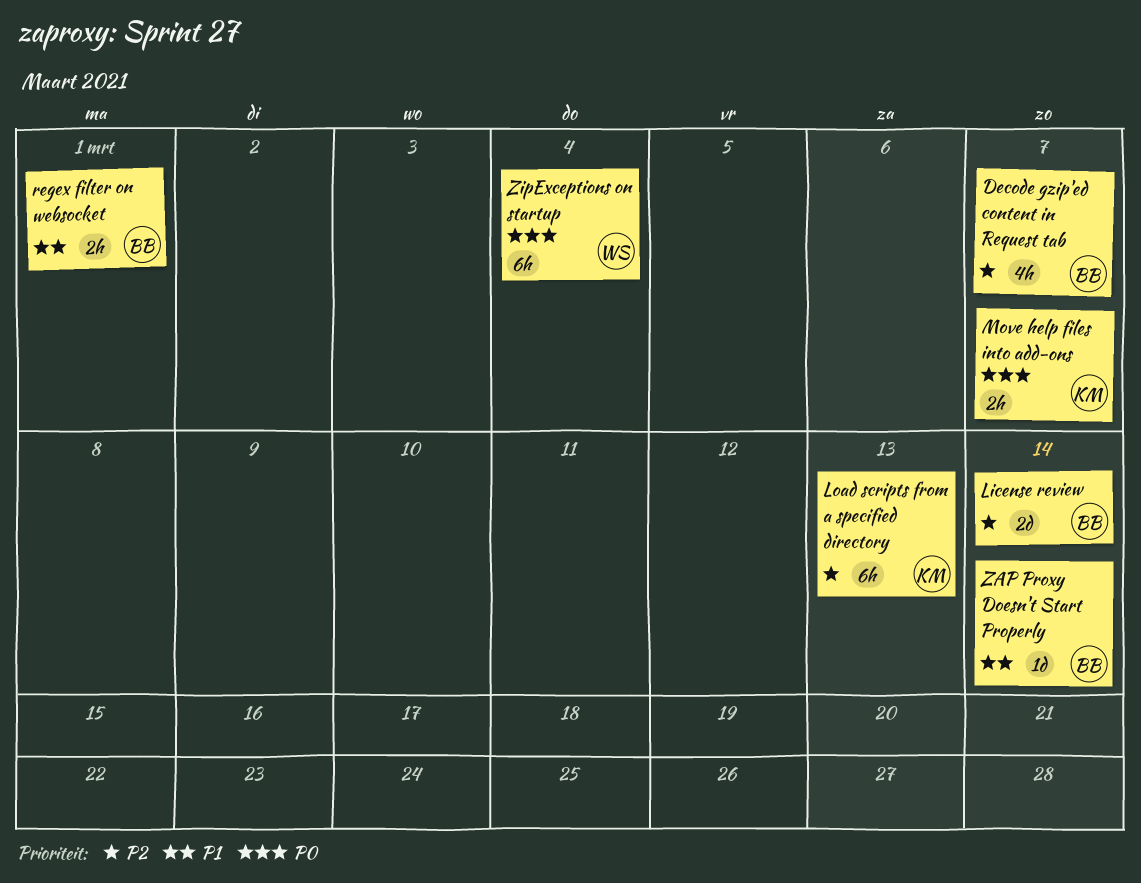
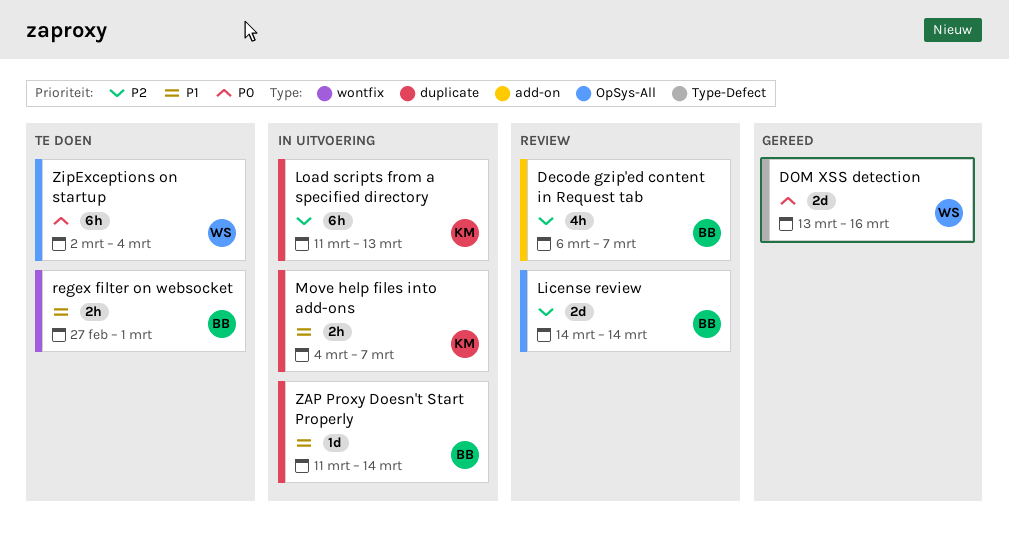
DOM XSS detection: none -> present
Move help files into add-ons, priority: P0 -> P1

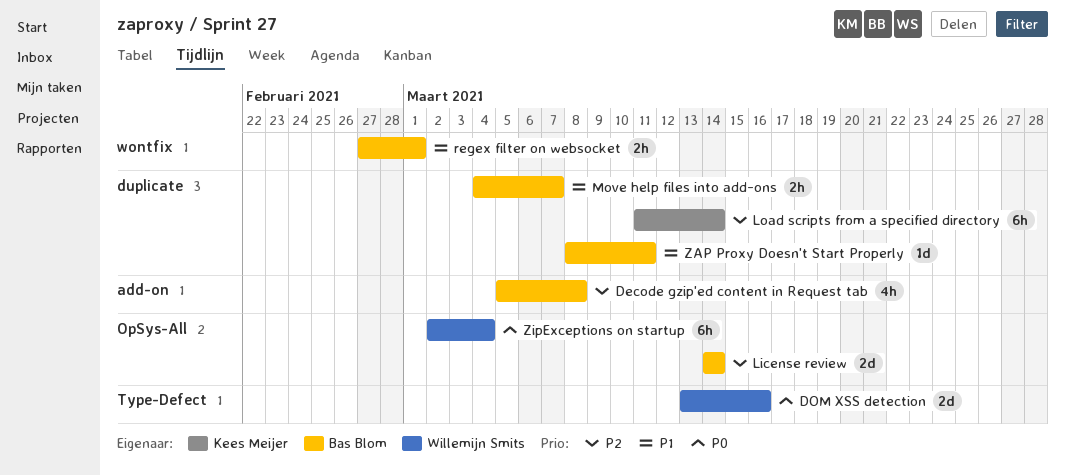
Decode gzip'ed content in Request tab, start: Mar 6 -> Mar 5
Decode gzip'ed content in Request tab, due: Mar 7 -> Mar 8
Load scripts from a specified directory, due: Mar 13 -> Mar 14
Move help files into add-ons, owner: Kees Meijer -> Bas Blom
ZAP Proxy Doesn't Start Properly, start: Mar 11 -> Mar 8
ZAP Proxy Doesn't Start Properly, due: Mar 14 -> Mar 11

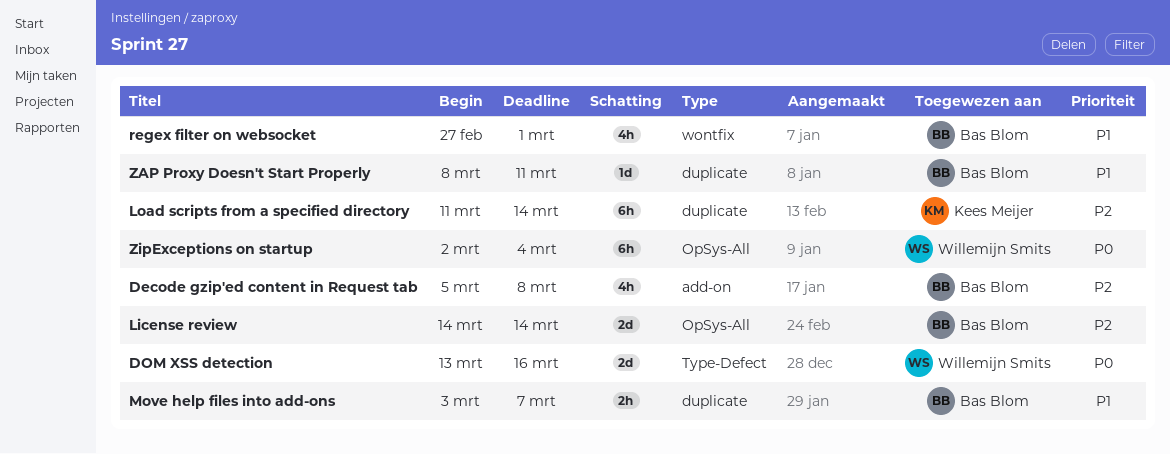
Move help files into add-ons, start: Mar 4 -> Mar 3
regex filter on websocket, estimate: 2h -> 4h

